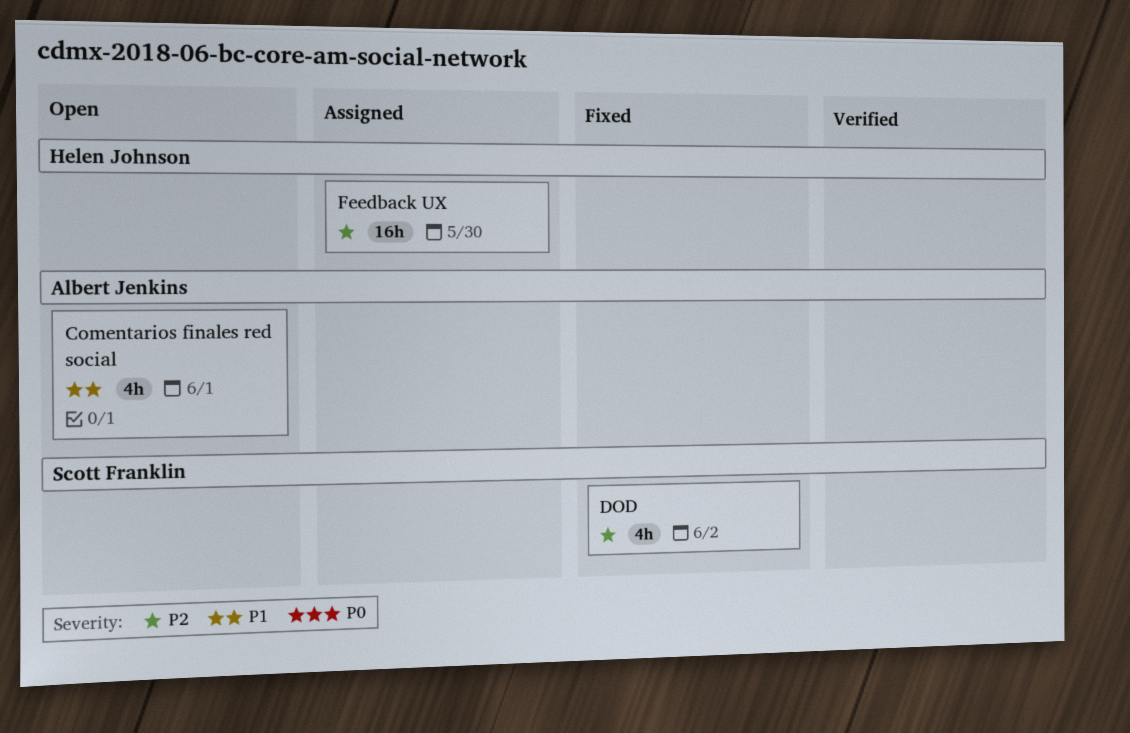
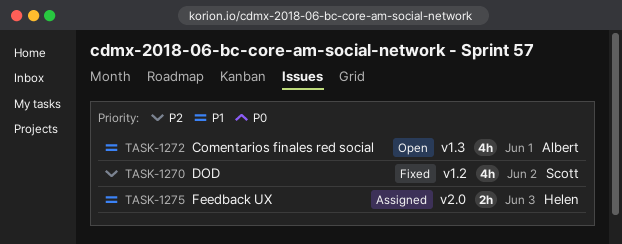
Feedback UX, priority: P2 -> P1
Feedback UX, estimate: 16h -> 2h
Feedback UX, due: May 30 -> Jun 3

